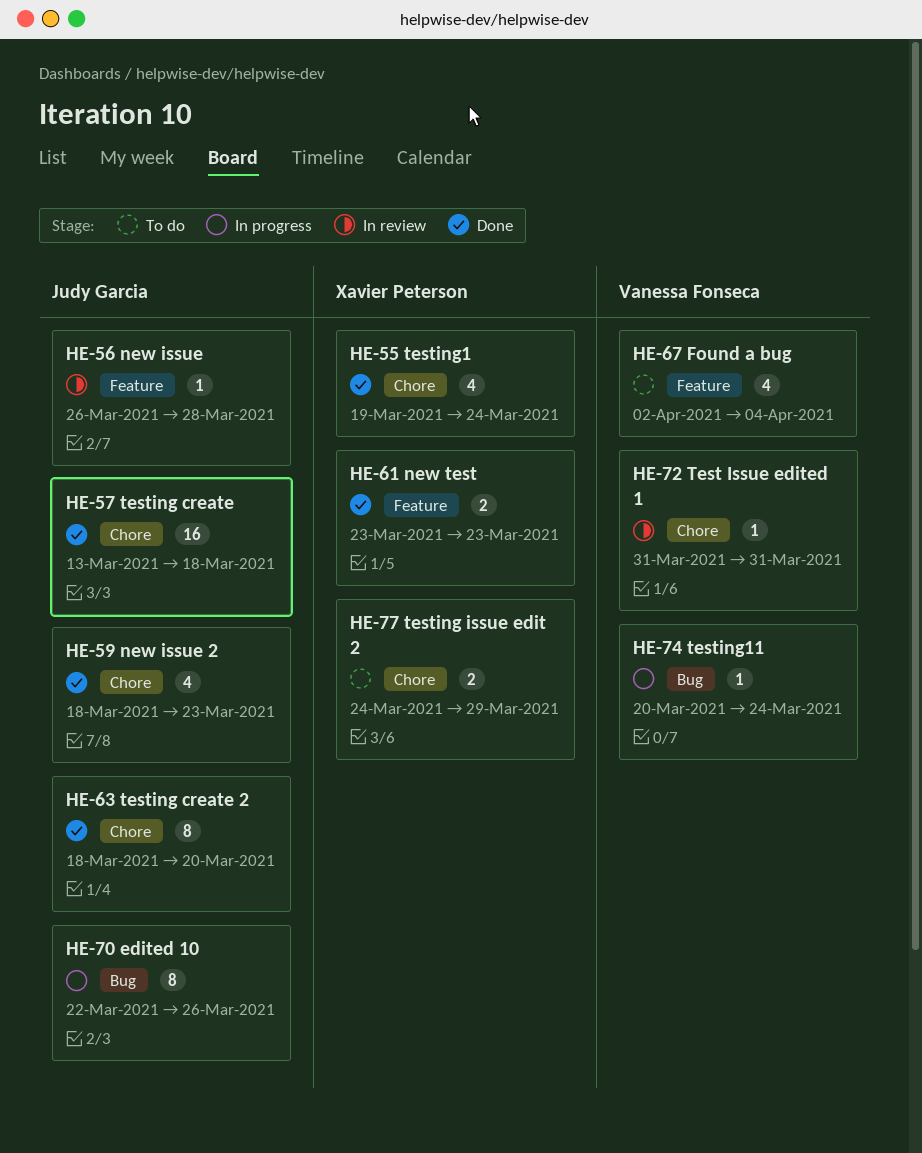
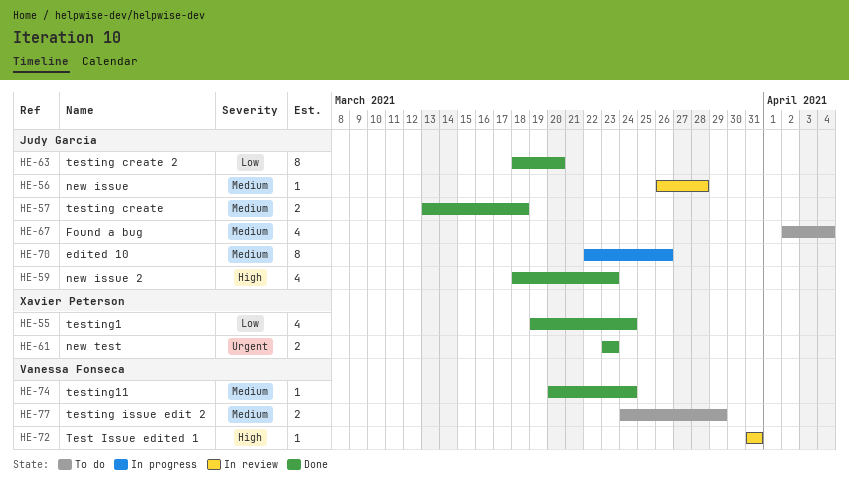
HE-57, estimate: 16 -> 2
HE-67, owner: Vanessa Fonseca -> Judy Garcia
HE-74, status: In progress -> Done
HE-77, owner: Xavier Peterson -> Vanessa Fonseca

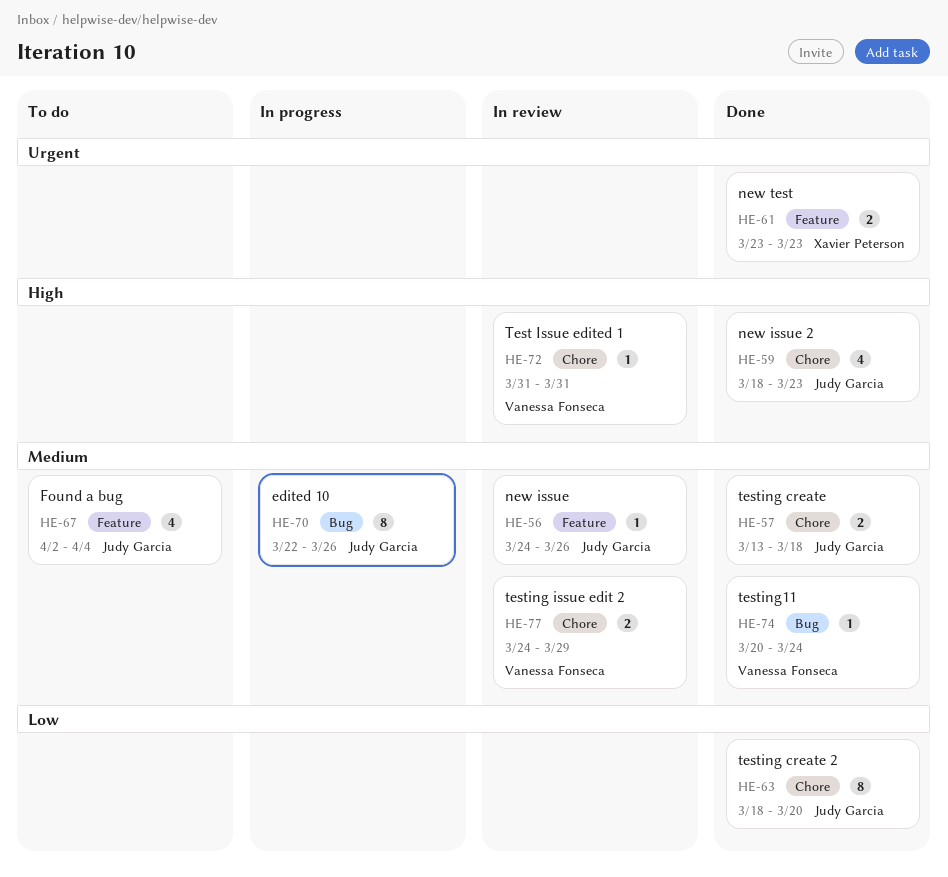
HE-55: present -> none
HE-56, start: Mar 26 -> Mar 24
HE-56, due: Mar 28 -> Mar 26
HE-77, status: To do -> In review

